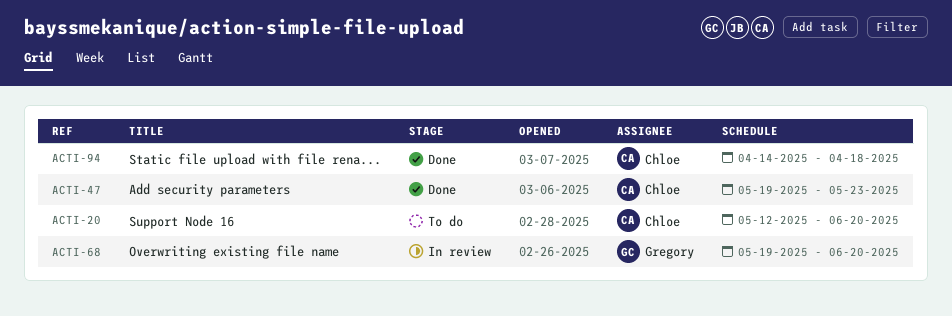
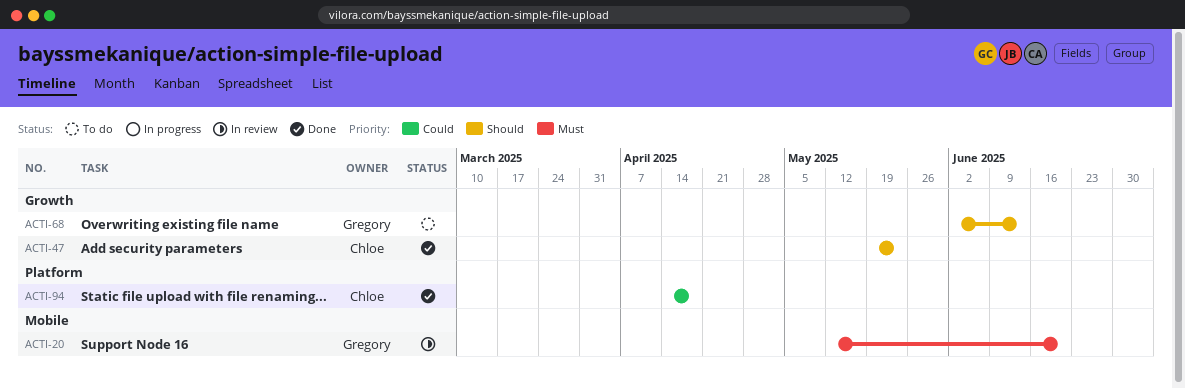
ACTI-20, status: To do -> In review
ACTI-20, owner: Chloe -> Gregory
ACTI-68, status: In review -> To do
ACTI-68, start: May 19 -> Jun 2
ACTI-68, due: Jun 20 -> Jun 13

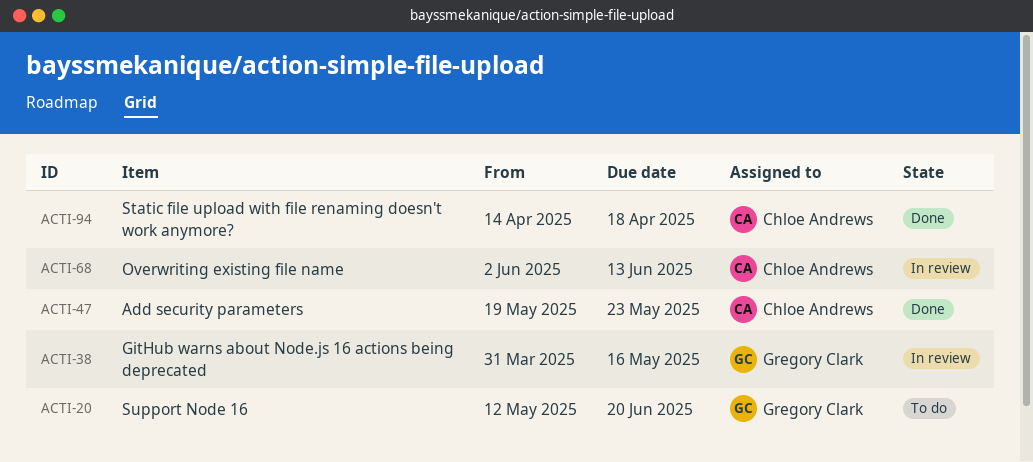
ACTI-20, status: In review -> To do
ACTI-38: none -> present
ACTI-68, status: To do -> In review
ACTI-68, owner: Gregory Clark -> Chloe Andrews

